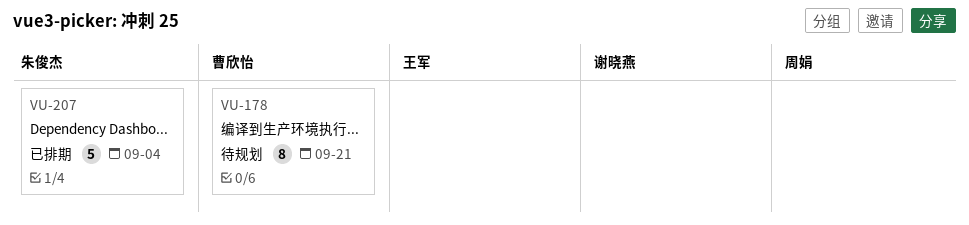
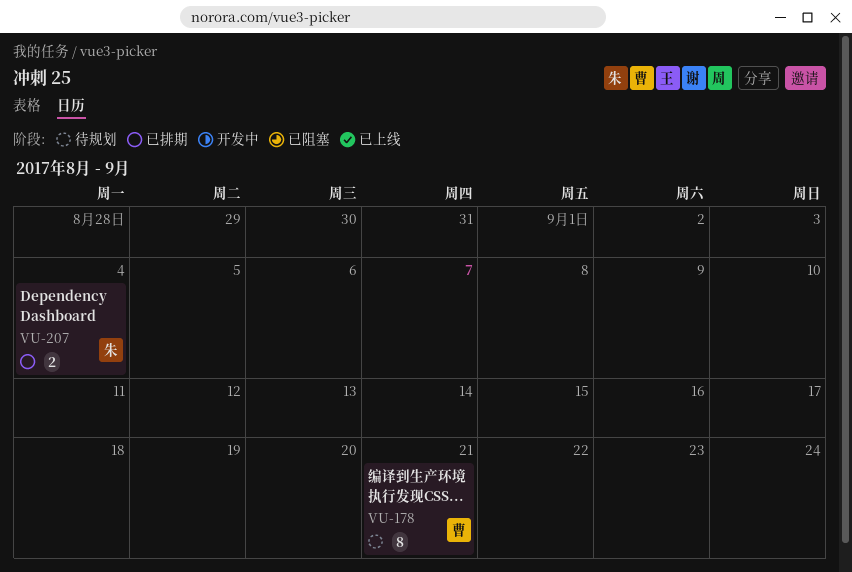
VU-207, estimate: 5 -> 2

